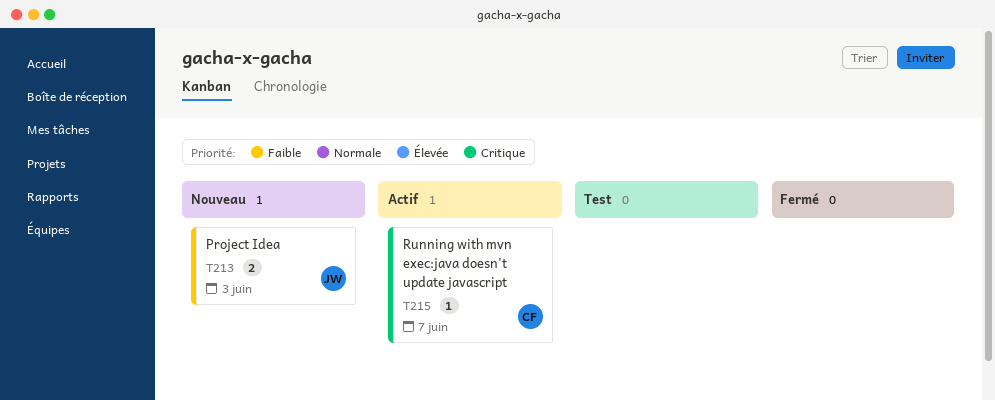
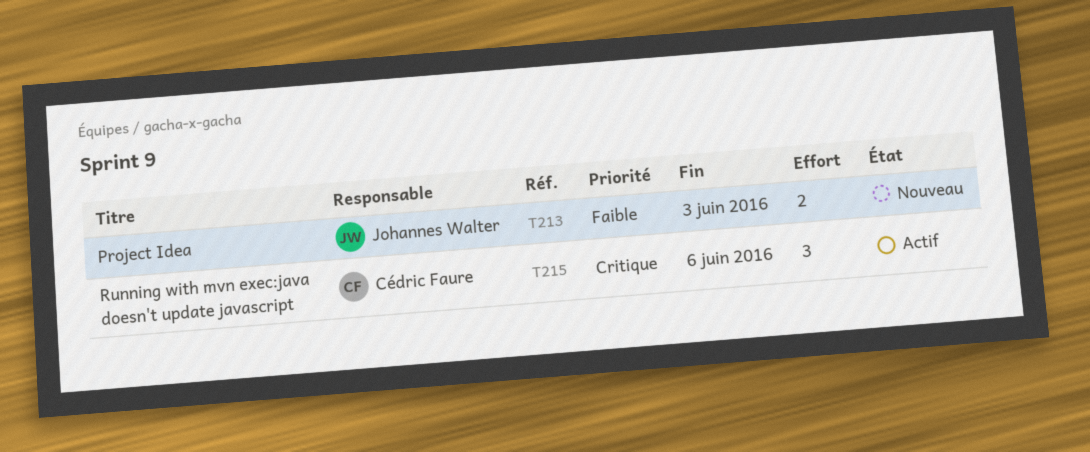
T215, estimate: 1 -> 3
T215, due: Jun 7 -> Jun 6

